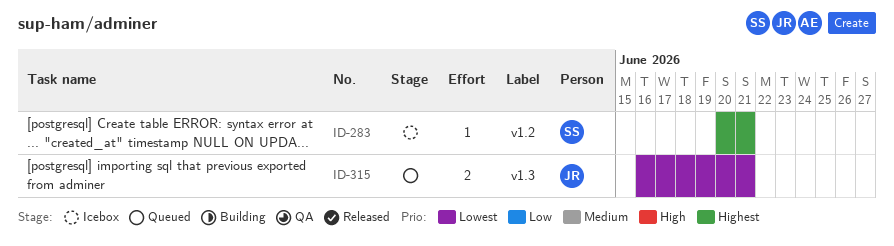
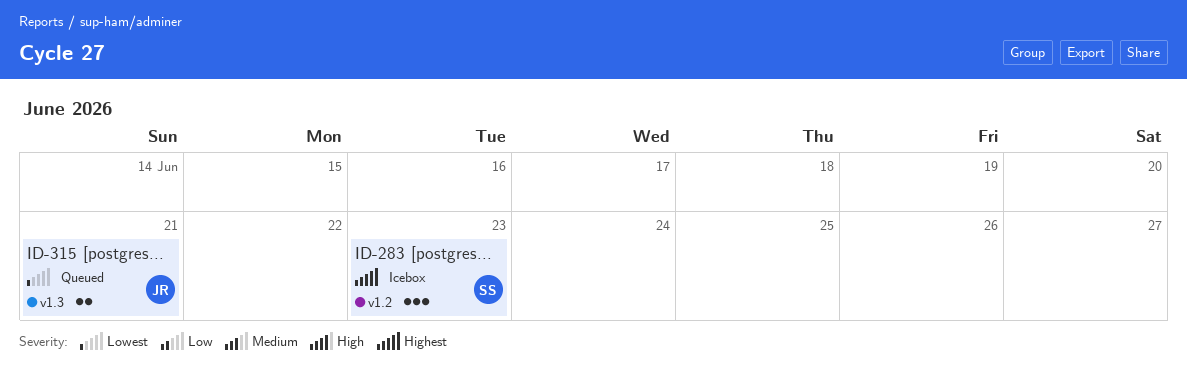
ID-283, estimate: 1 -> 3
ID-283, due: Jun 21 -> Jun 23

